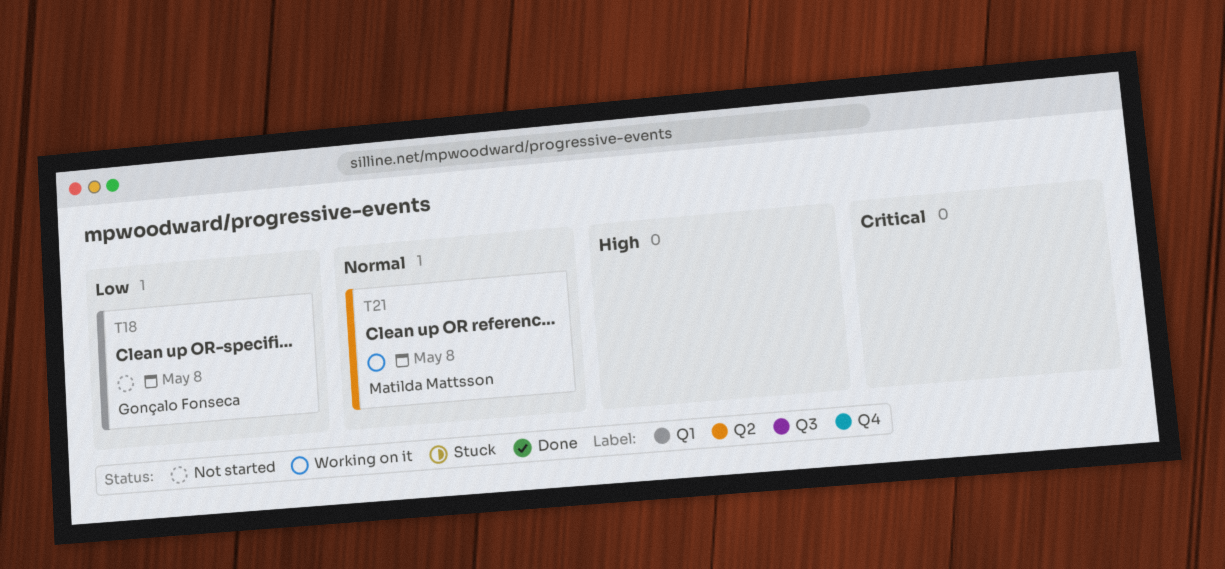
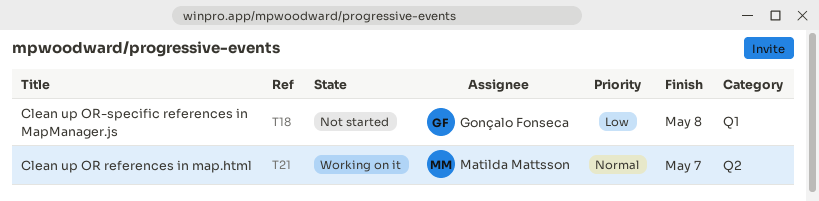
T21, due: May 8 -> May 7

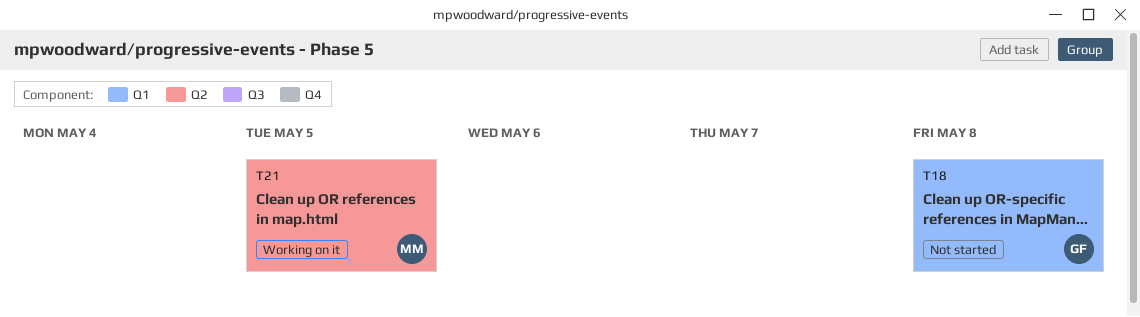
T21, due: May 7 -> May 5

